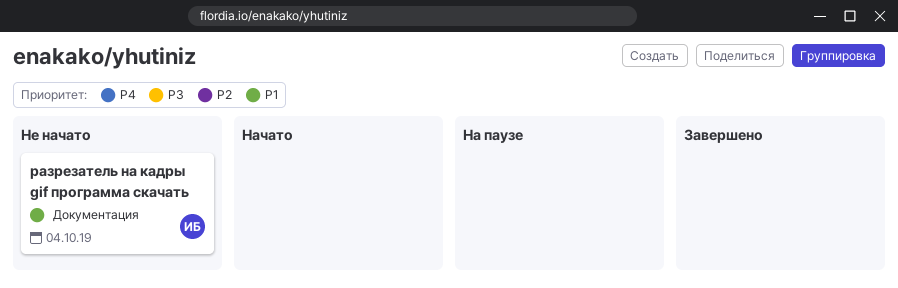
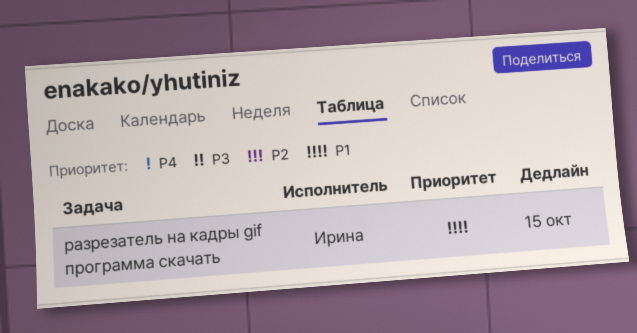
разрезатель на кадры gif программа скачать, due: Oct 4 -> Oct 15

